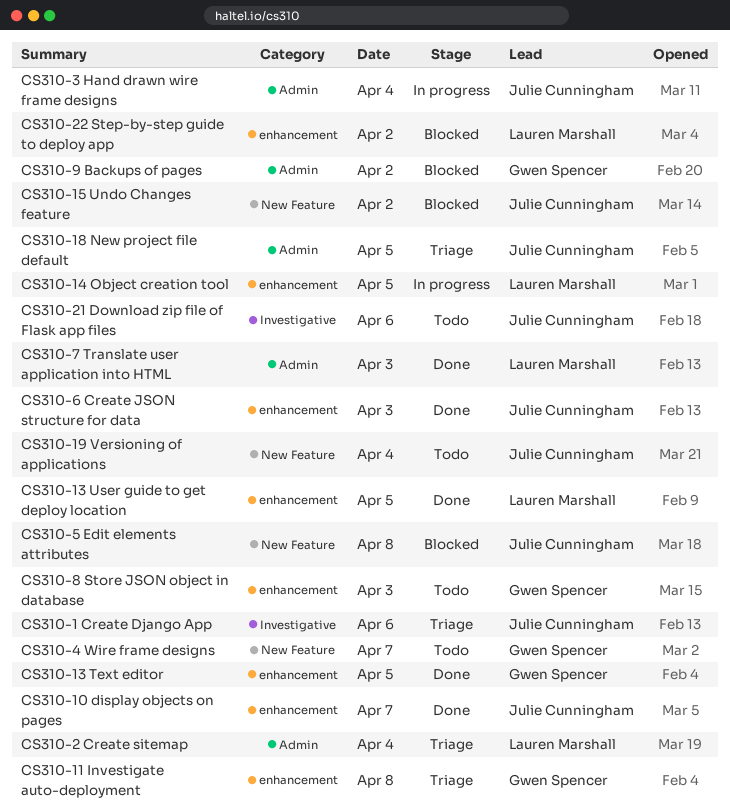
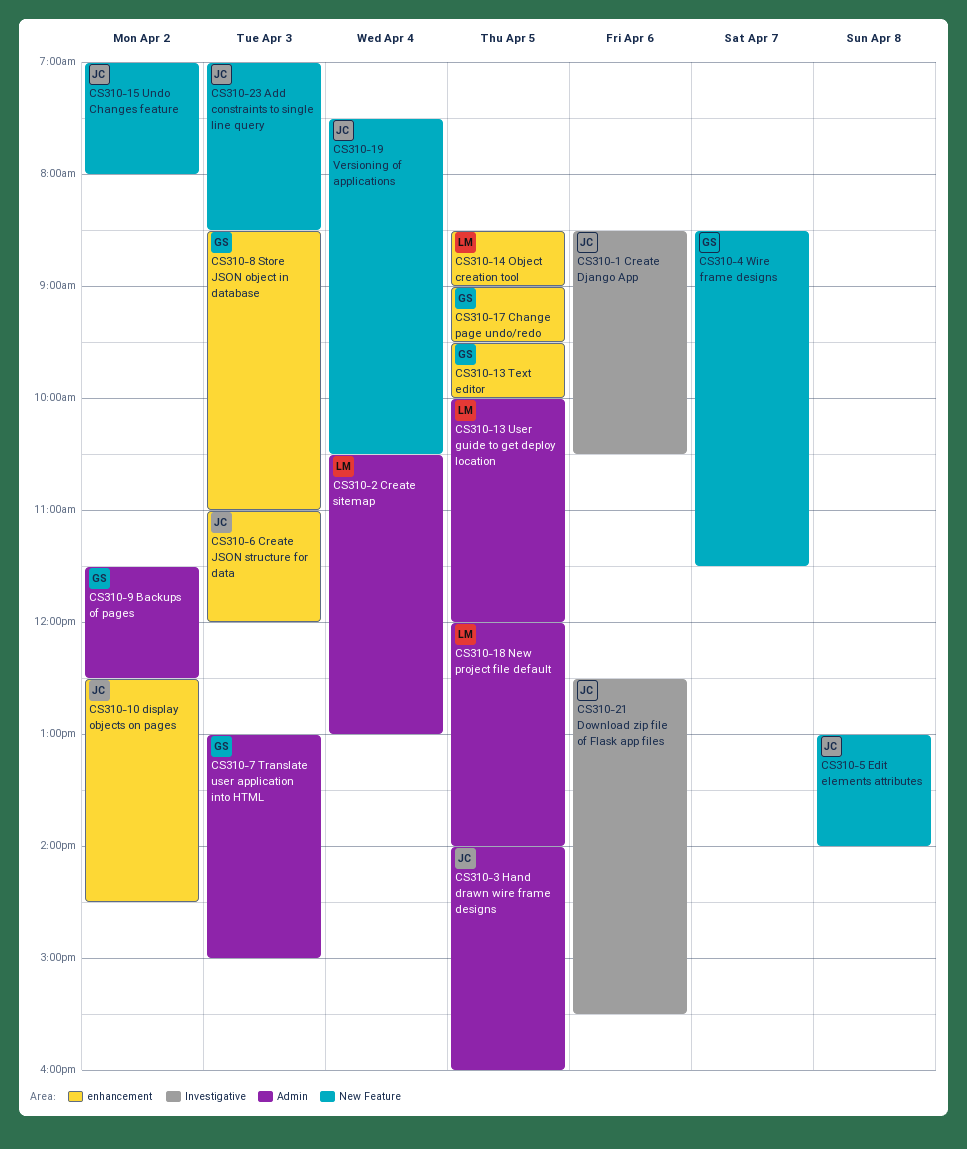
CS310-10 display objects on pages, day: Apr 7 -> Apr 2
CS310-11 Investigate auto-deployment: present -> none
CS310-13 User guide to get deploy location, label: enhancement -> Admin
CS310-17 Change page undo/redo: none -> present
CS310-18 New project file default, owner: Julie Cunningham -> Lauren Marshall
CS310-22 Step-by-step guide to deploy app: present -> none
CS310-23 Add constraints to single line query: none -> present
CS310-3 Hand drawn wire frame designs, day: Apr 4 -> Apr 5
CS310-7 Translate user application into HTML, owner: Lauren Marshall -> Gwen Spencer

